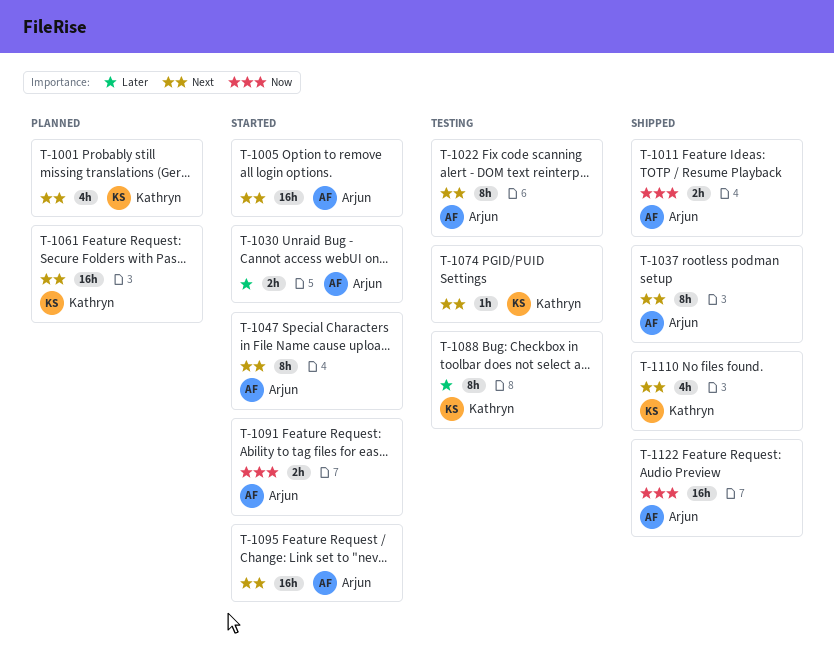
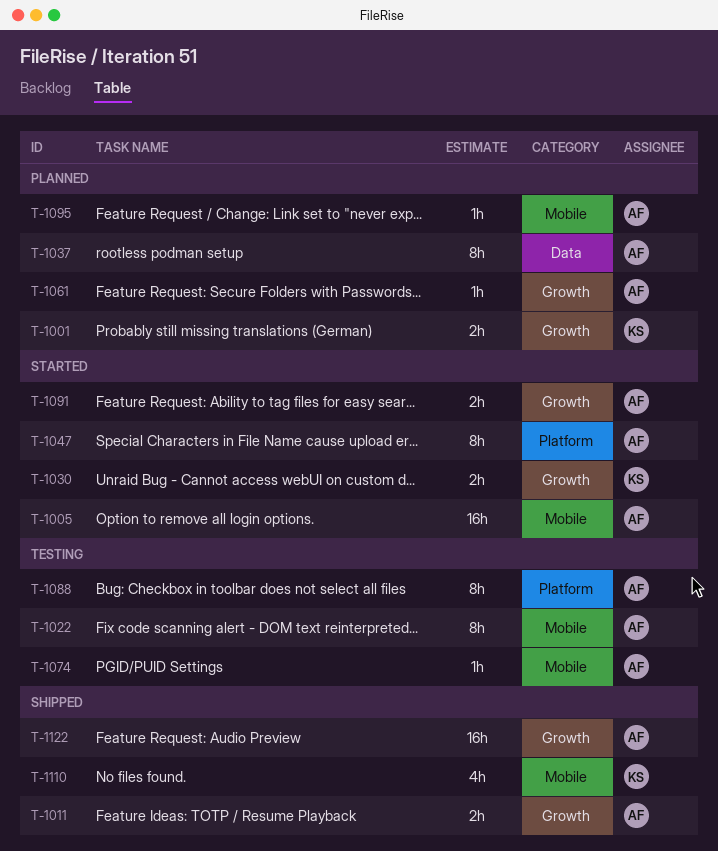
T-1001, estimate: 4h -> 2h
T-1030, owner: Arjun -> Kathryn
T-1037, status: Shipped -> Planned
T-1061, owner: Kathryn -> Arjun
T-1061, estimate: 16h -> 1h
T-1074, owner: Kathryn -> Arjun
T-1088, owner: Kathryn -> Arjun
T-1095, status: Started -> Planned
T-1095, estimate: 16h -> 1h

